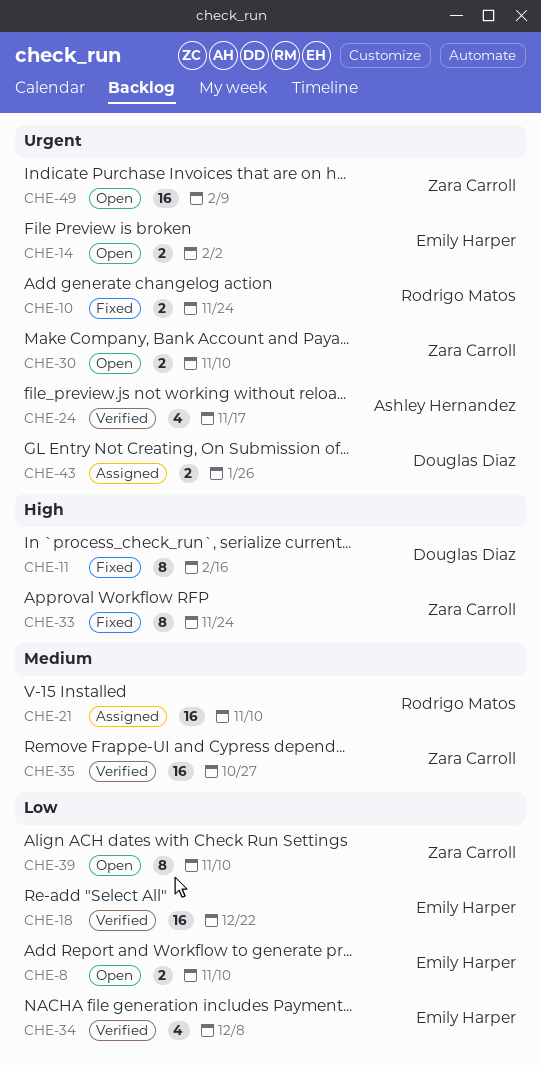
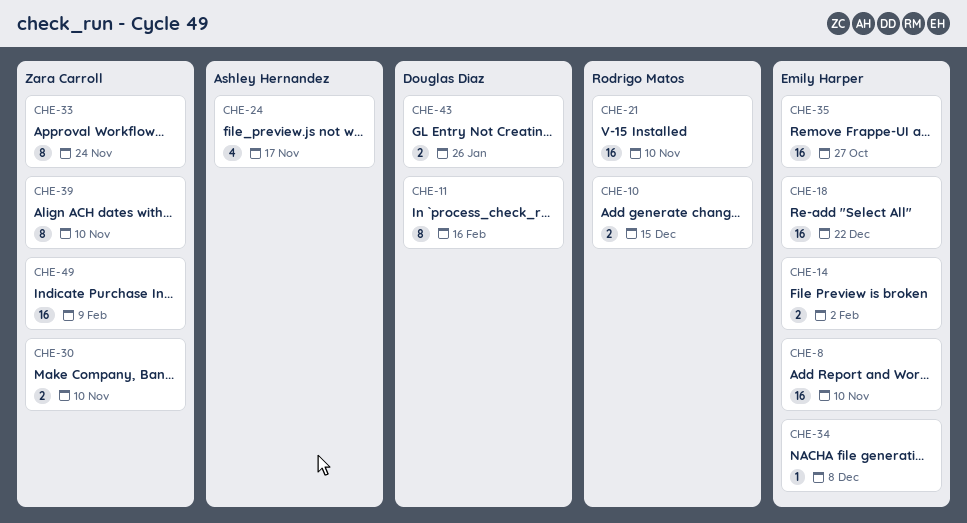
CHE-8, estimate: 2 -> 16
CHE-10, due: Nov 24 -> Dec 15
CHE-34, estimate: 4 -> 1
CHE-35, owner: Zara Carroll -> Emily Harper

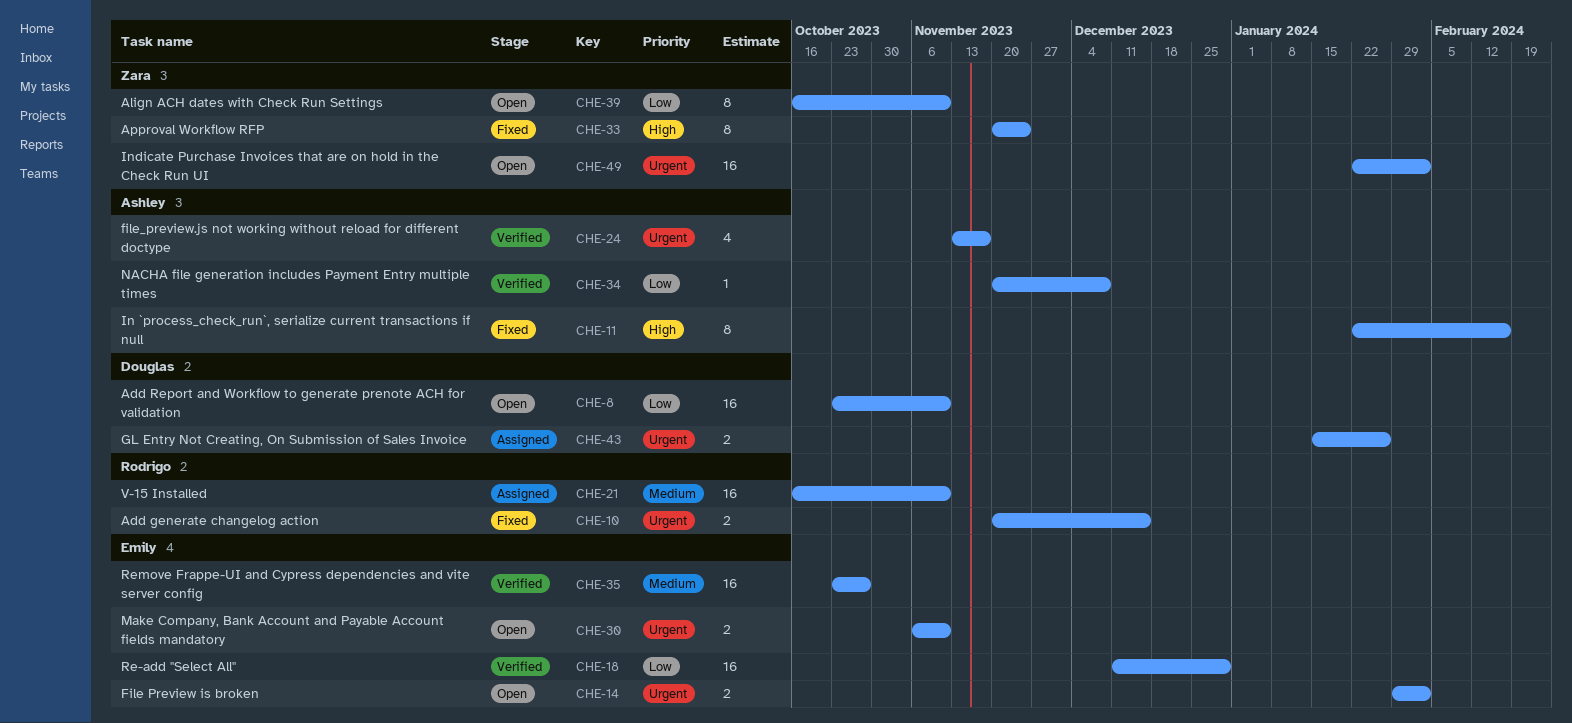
CHE-8, owner: Emily Harper -> Douglas Diaz
CHE-11, owner: Douglas Diaz -> Ashley Hernandez
CHE-18, due: Dec 22 -> Dec 29
CHE-30, owner: Zara Carroll -> Emily Harper
CHE-34, owner: Emily Harper -> Ashley Hernandez
CHE-49, due: Feb 9 -> Feb 2

